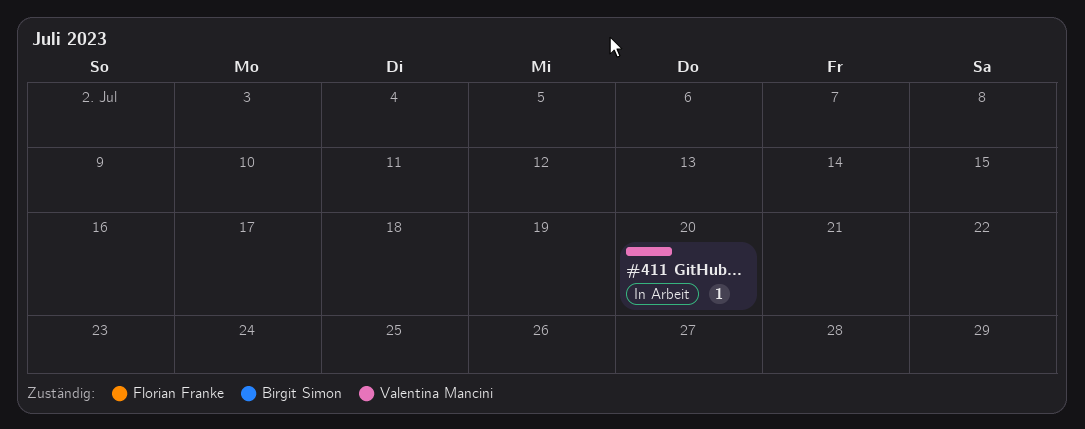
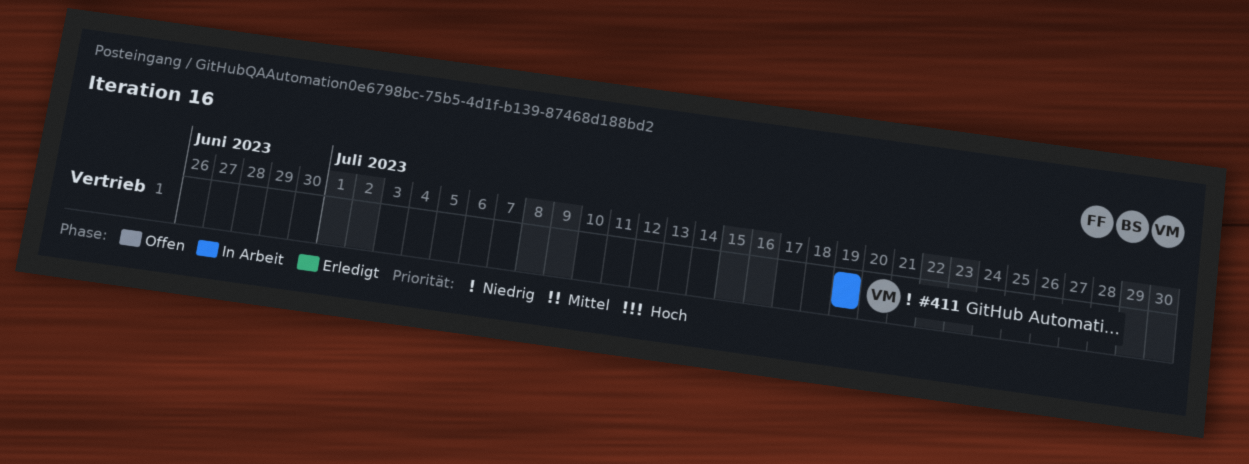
#411, due: Jul 20 -> Jul 19

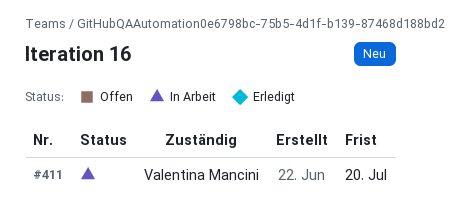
#411, due: Jul 19 -> Jul 20

